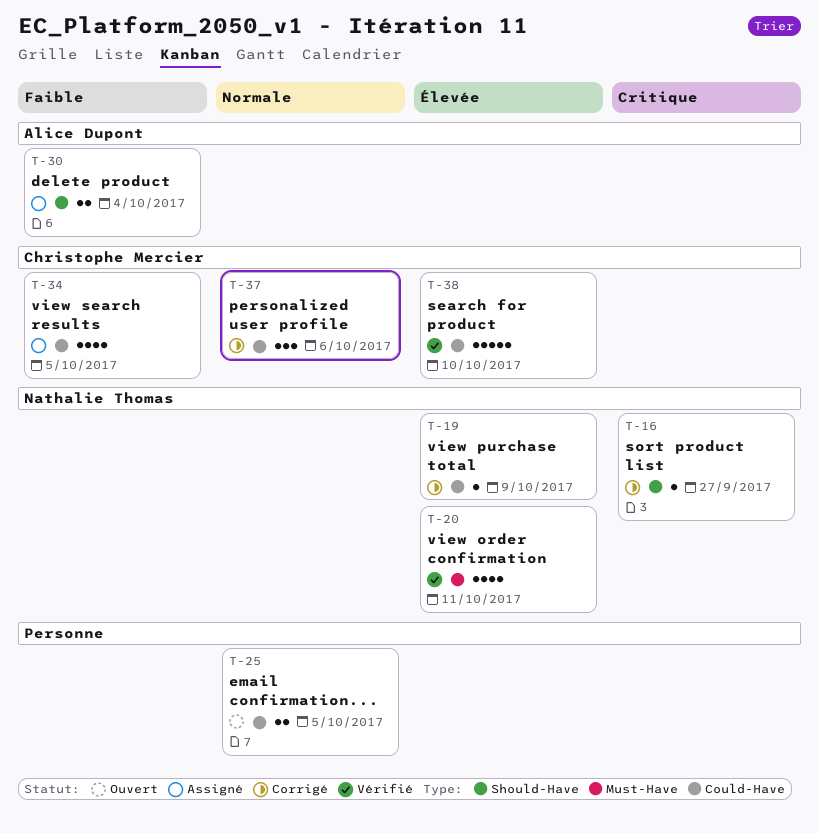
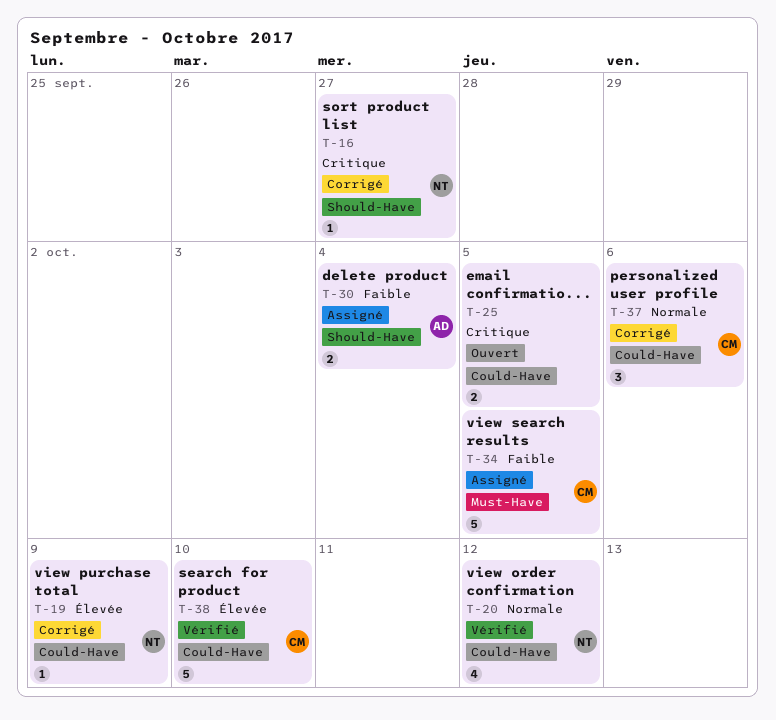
T-20, priority: Élevée -> Normale
T-20, label: Must-Have -> Could-Have
T-20, due: Oct 11 -> Oct 12
T-25, priority: Normale -> Critique
T-34, label: Could-Have -> Must-Have
T-34, estimate: 4 -> 5

